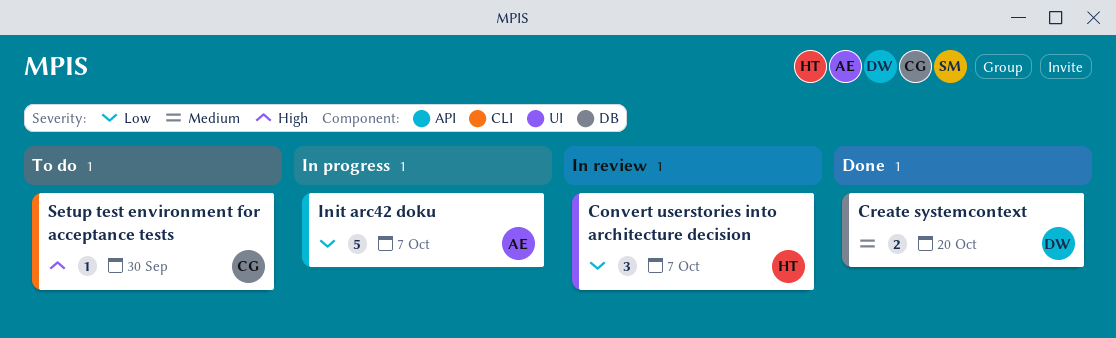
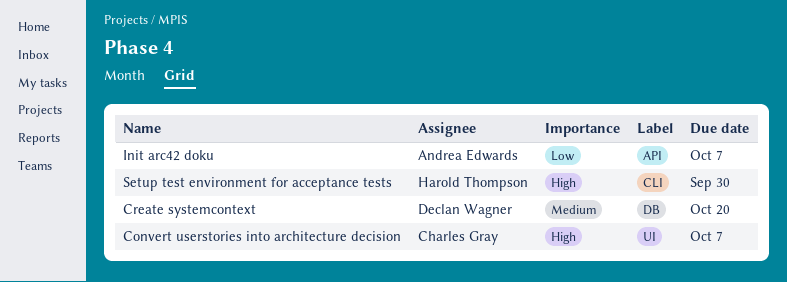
Convert userstories into architecture decision, owner: Harold Thompson -> Charles Gray
Convert userstories into architecture decision, priority: Low -> High
Setup test environment for acceptance tests, owner: Charles Gray -> Harold Thompson

